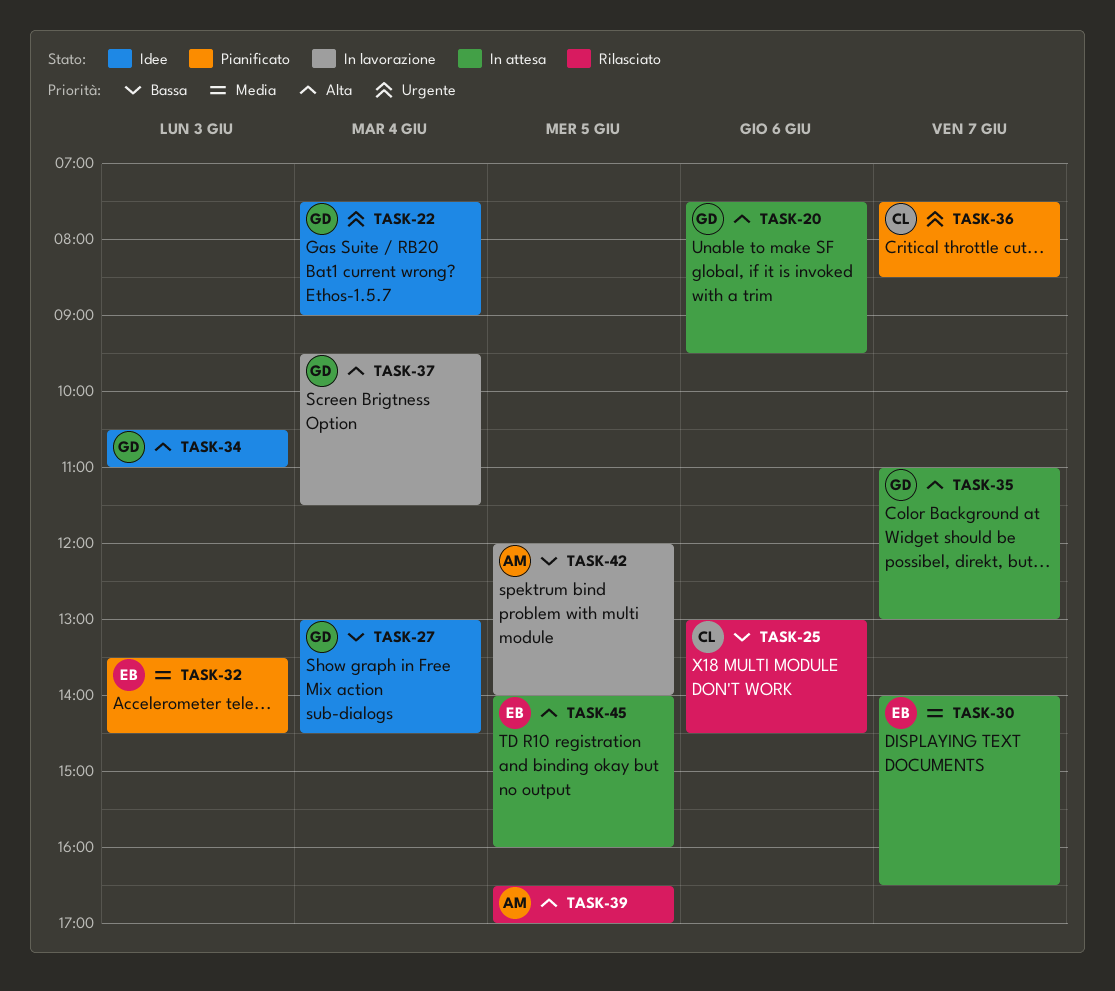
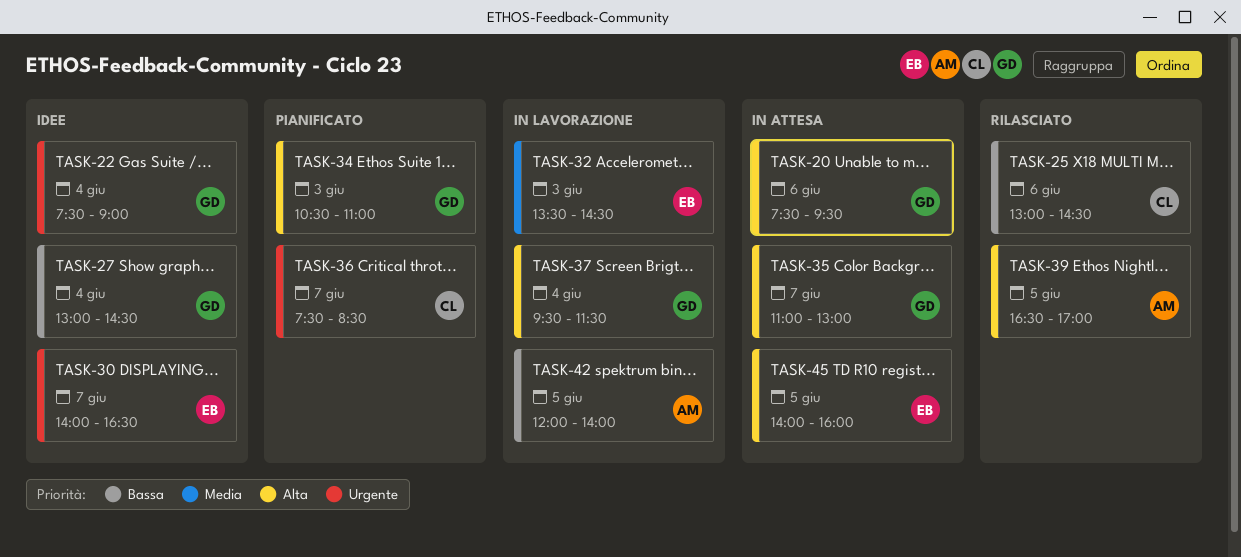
TASK-30, status: In attesa -> Idee
TASK-30, priority: Media -> Urgente
TASK-32, status: Pianificato -> In lavorazione
TASK-34, status: Idee -> Pianificato

